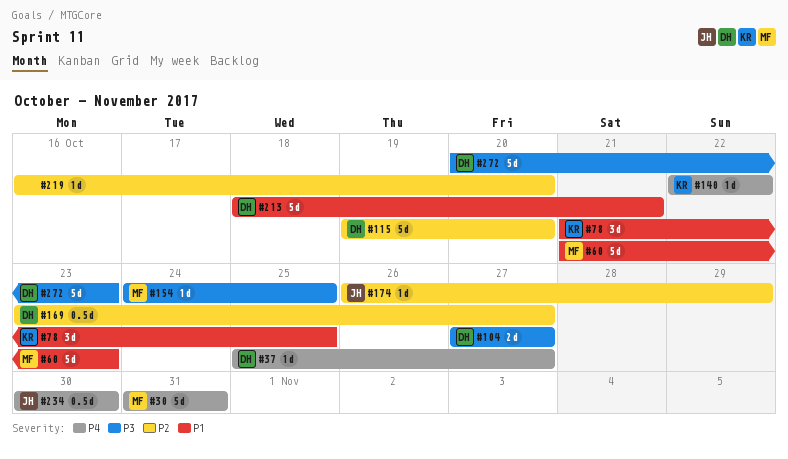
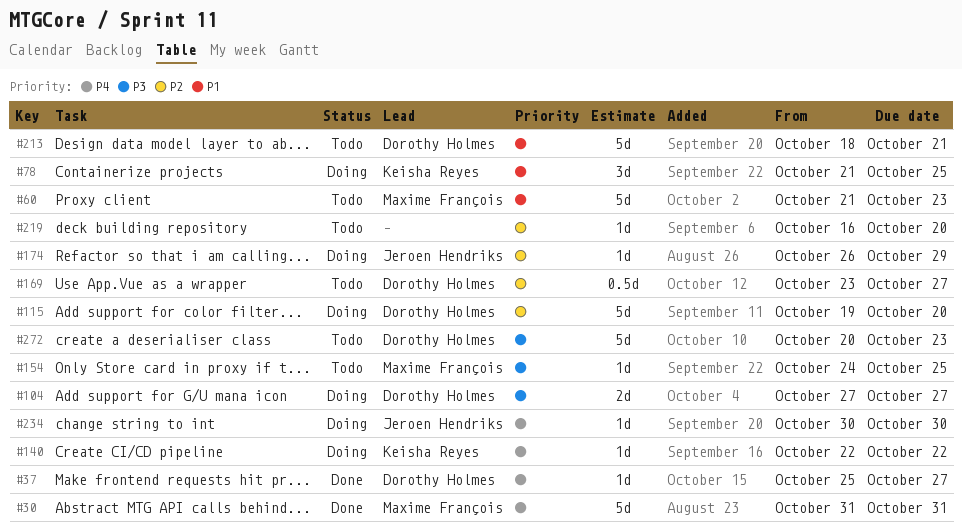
#234, estimate: 0.5d -> 1d

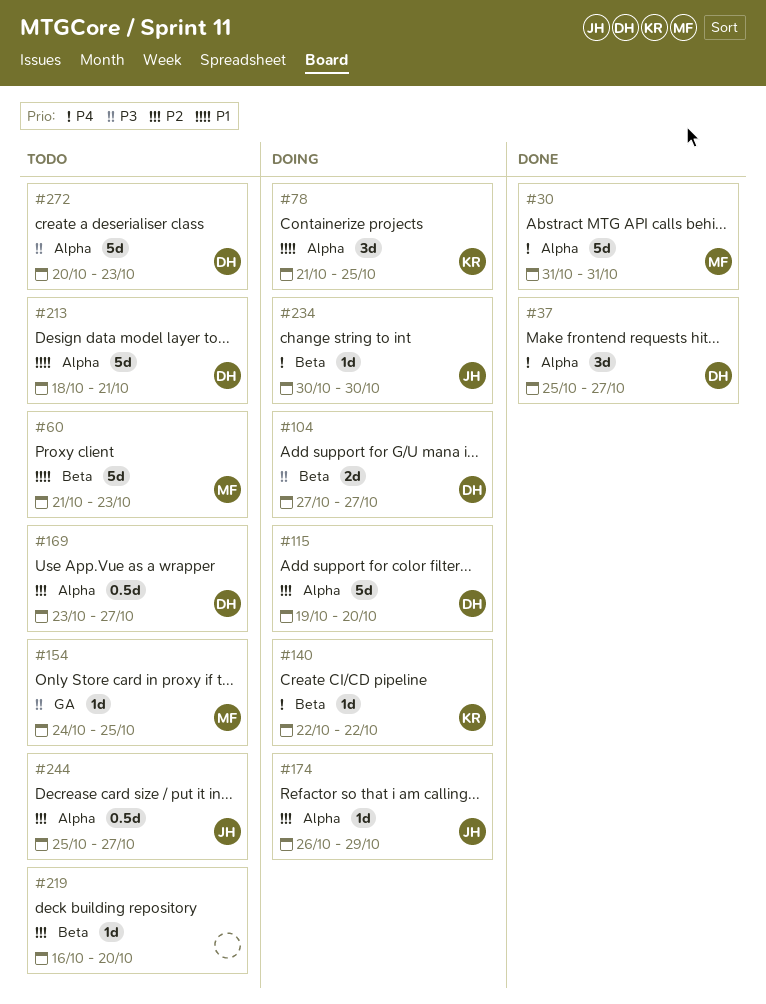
#37, estimate: 1d -> 3d
#244: none -> present

